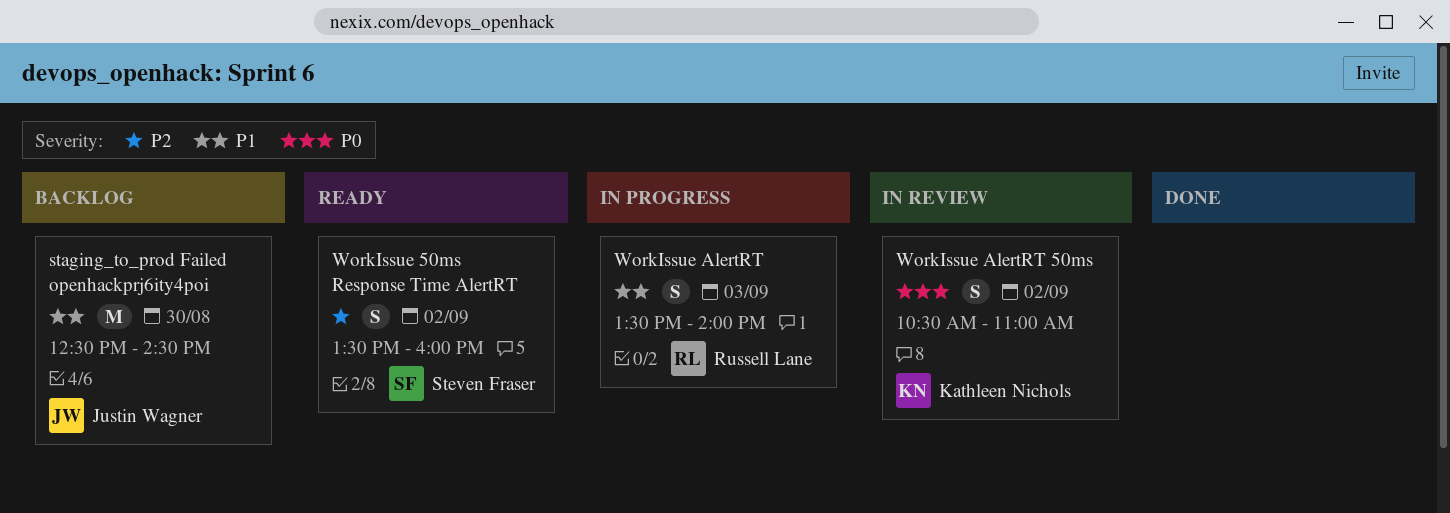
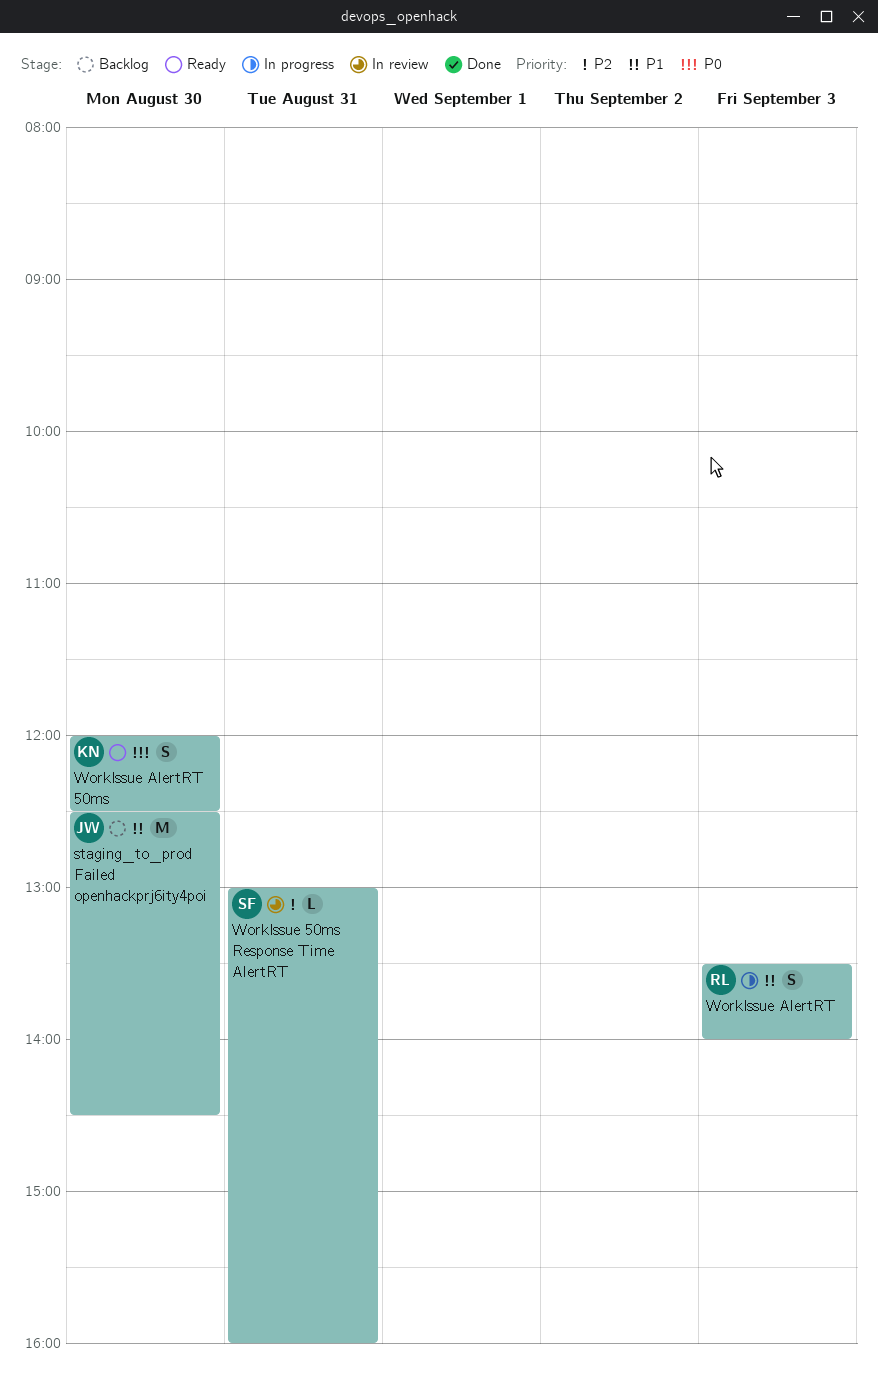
WorkIssue 50ms Response Time AlertRT, status: Ready -> In review
WorkIssue 50ms Response Time AlertRT, estimate: S -> L
WorkIssue 50ms Response Time AlertRT, day: Sep 2 -> Aug 31
WorkIssue 50ms Response Time AlertRT, begins: 13:30 -> 13:00
WorkIssue AlertRT 50ms, status: In review -> Ready
WorkIssue AlertRT 50ms, day: Sep 2 -> Aug 30
WorkIssue AlertRT 50ms, begins: 10:30 -> 12:00
WorkIssue AlertRT 50ms, ends: 11:00 -> 12:30

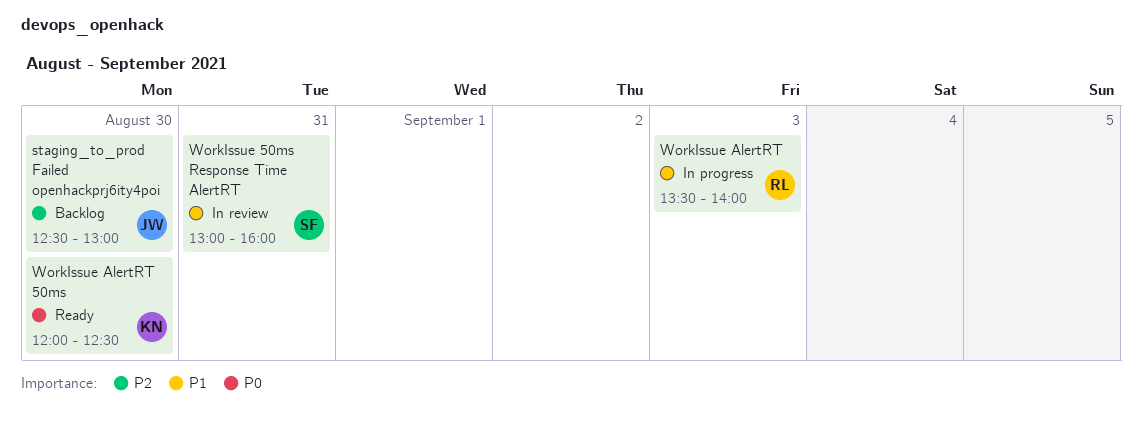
staging_to_prod Failed openhackprj6ity4poi, priority: P1 -> P2
staging_to_prod Failed openhackprj6ity4poi, ends: 14:30 -> 13:00
WorkIssue 50ms Response Time AlertRT, priority: P2 -> P1

